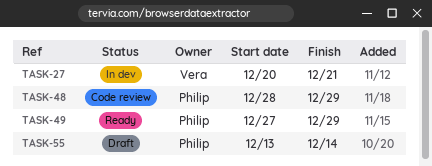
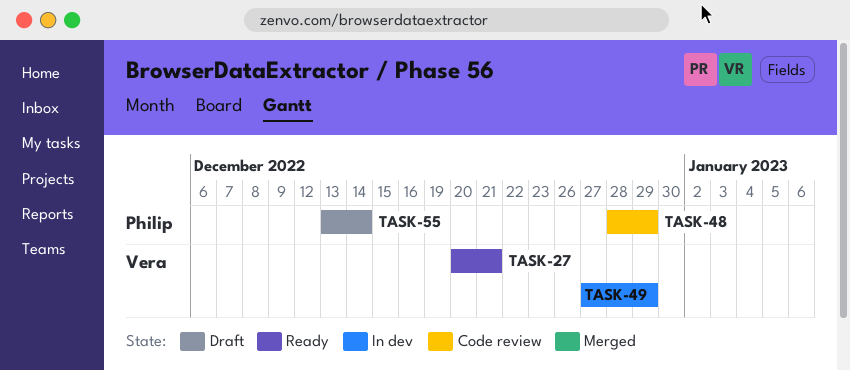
TASK-27, status: In dev -> Ready
TASK-49, status: Ready -> In dev
TASK-49, owner: Philip -> Vera

